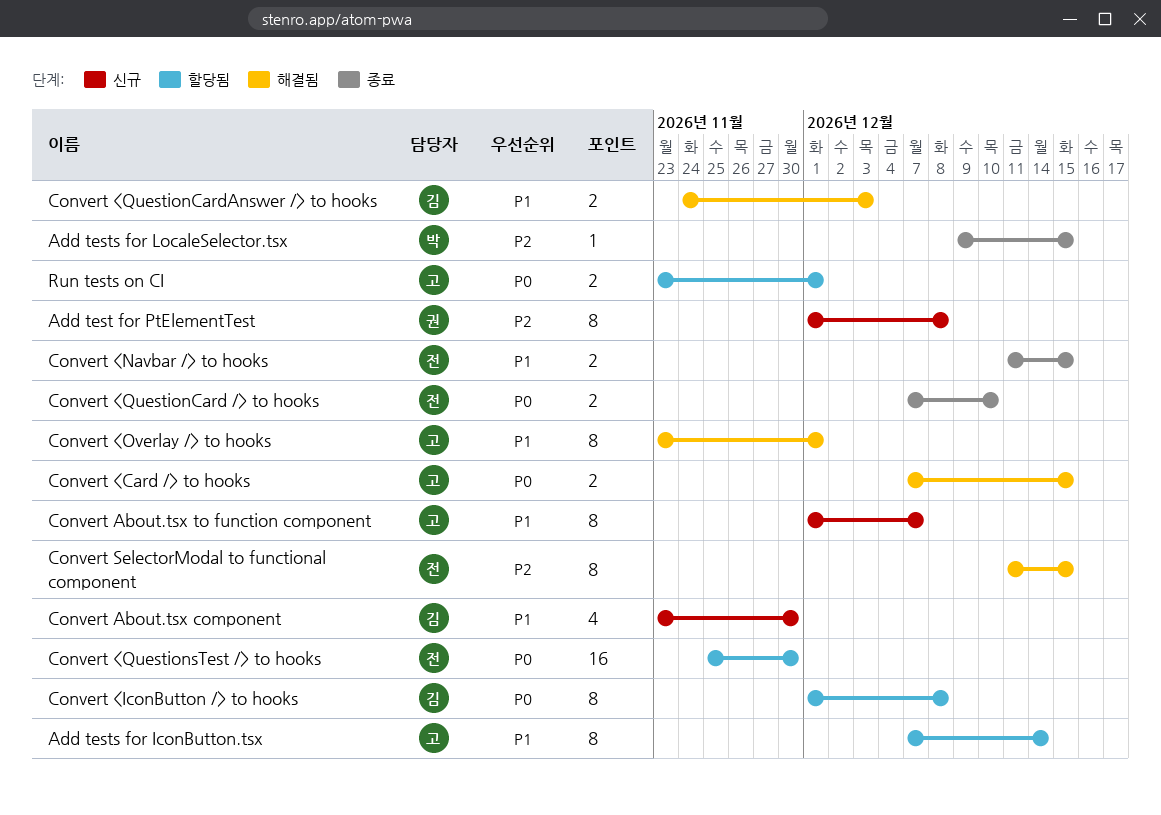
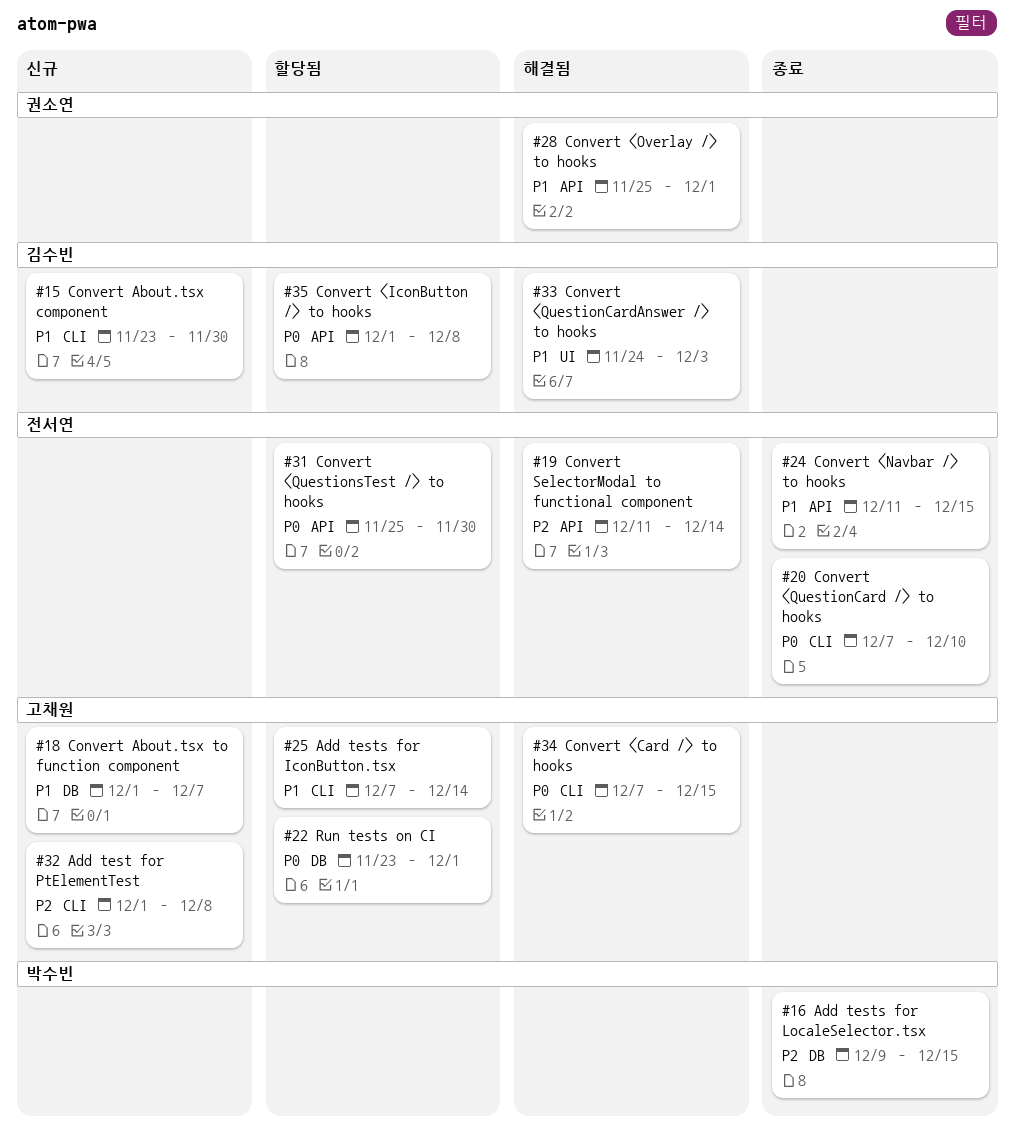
Add test for PtElementTest, owner: 권소연 -> 고채원
Convert <Overlay /> to hooks, owner: 고채원 -> 권소연
Convert <Overlay /> to hooks, start: Nov 23 -> Nov 25
Convert SelectorModal to functional component, due: Dec 15 -> Dec 14

